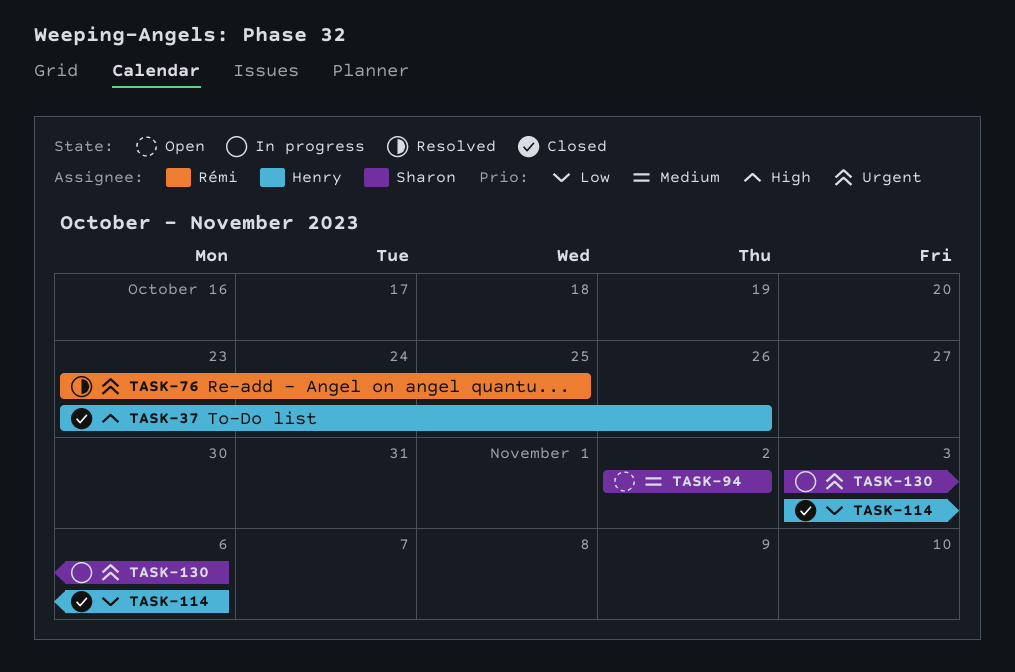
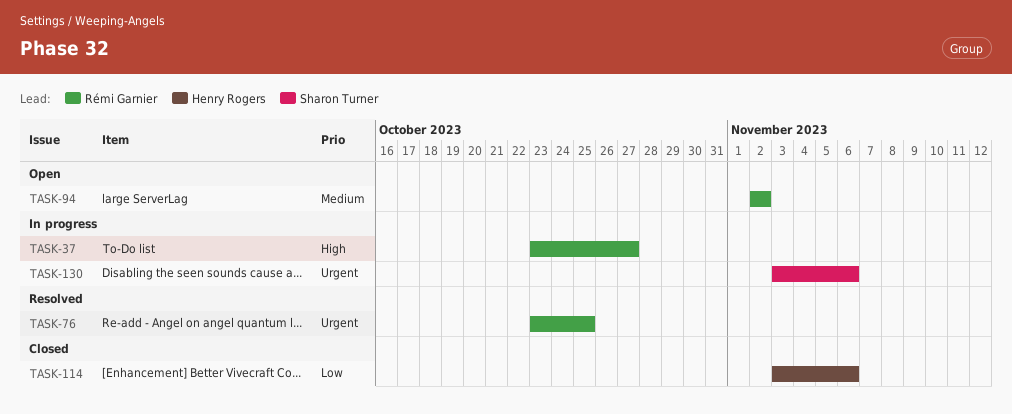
TASK-37, status: Closed -> In progress
TASK-37, owner: Henry Rogers -> Rémi Garnier
TASK-37, due: Oct 26 -> Oct 27
TASK-94, owner: Sharon Turner -> Rémi Garnier

